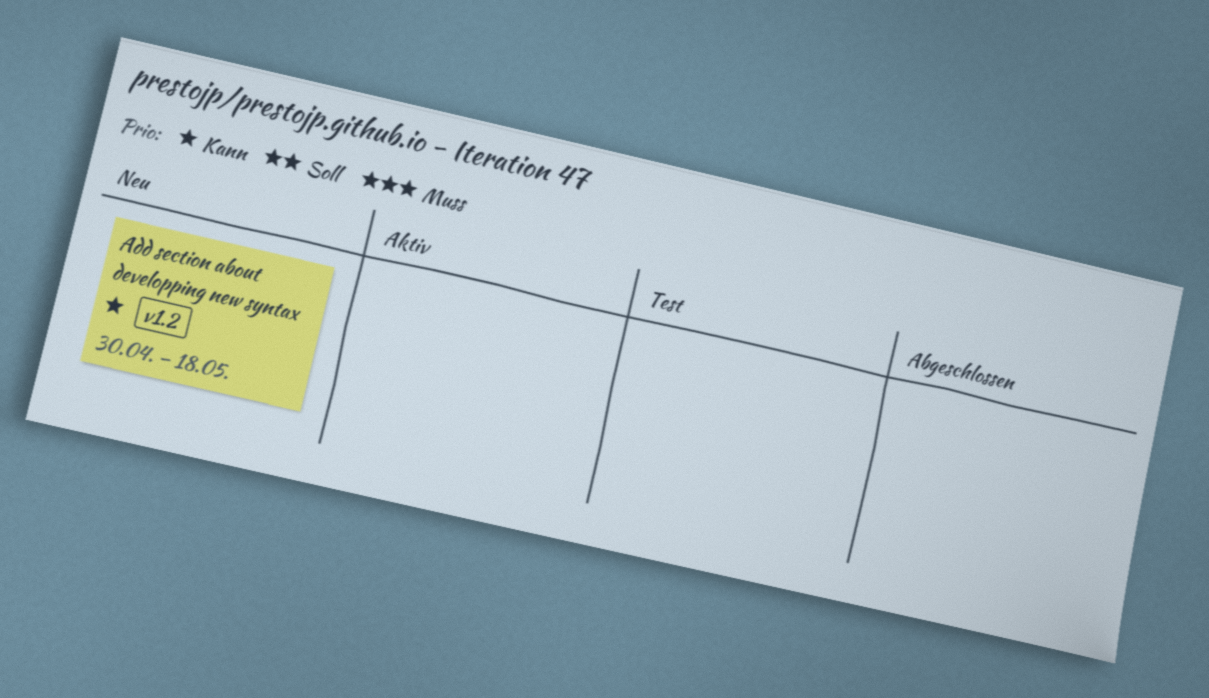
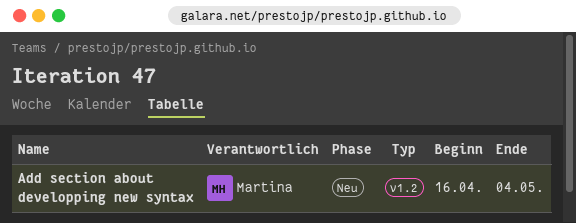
Add section about developping new syntax, start: Apr 30 -> Apr 16
Add section about developping new syntax, due: May 18 -> May 4

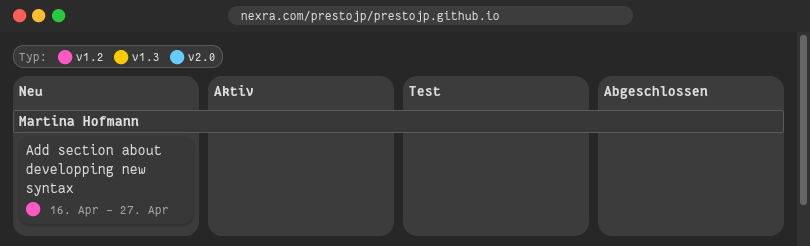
Add section about developping new syntax, due: May 4 -> Apr 27

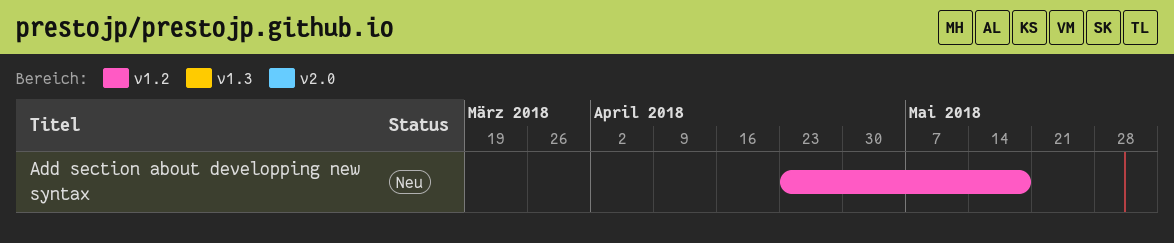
Add section about developping new syntax, start: Apr 16 -> Apr 23
Add section about developping new syntax, due: Apr 27 -> May 18

